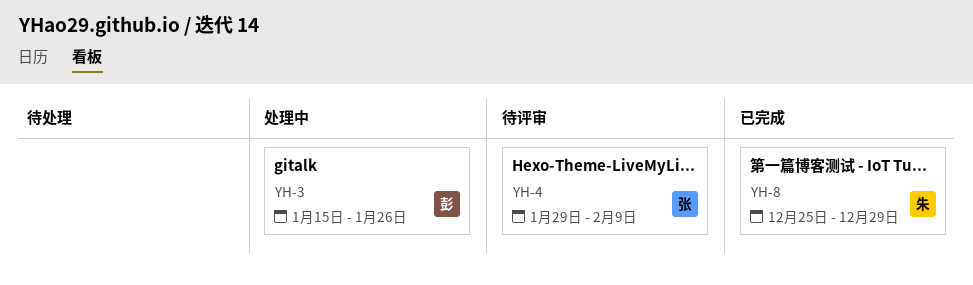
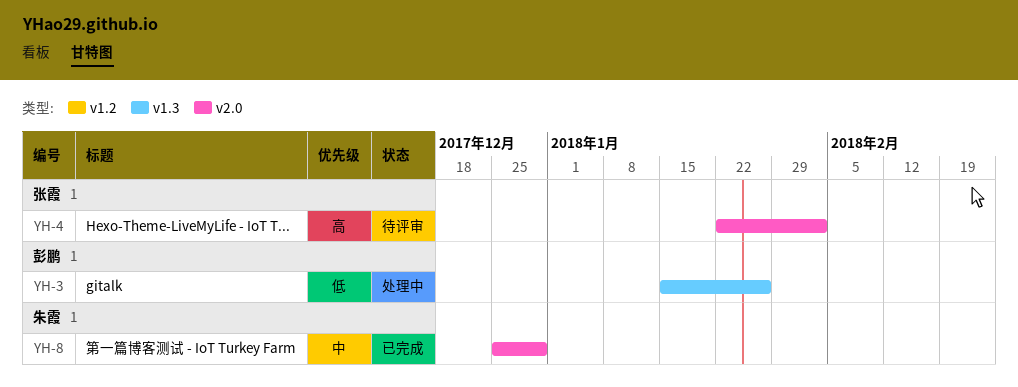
YH-4, start: Jan 29 -> Jan 22
YH-4, due: Feb 9 -> Feb 2

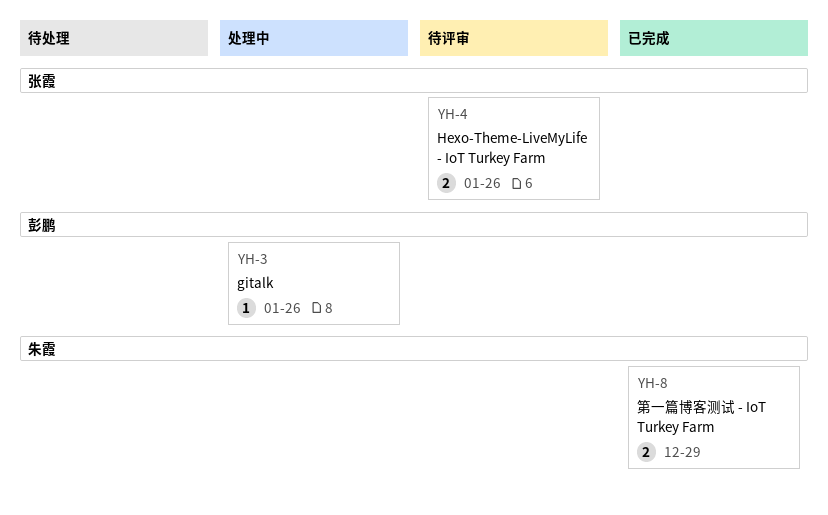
YH-4, due: Feb 2 -> Jan 26

